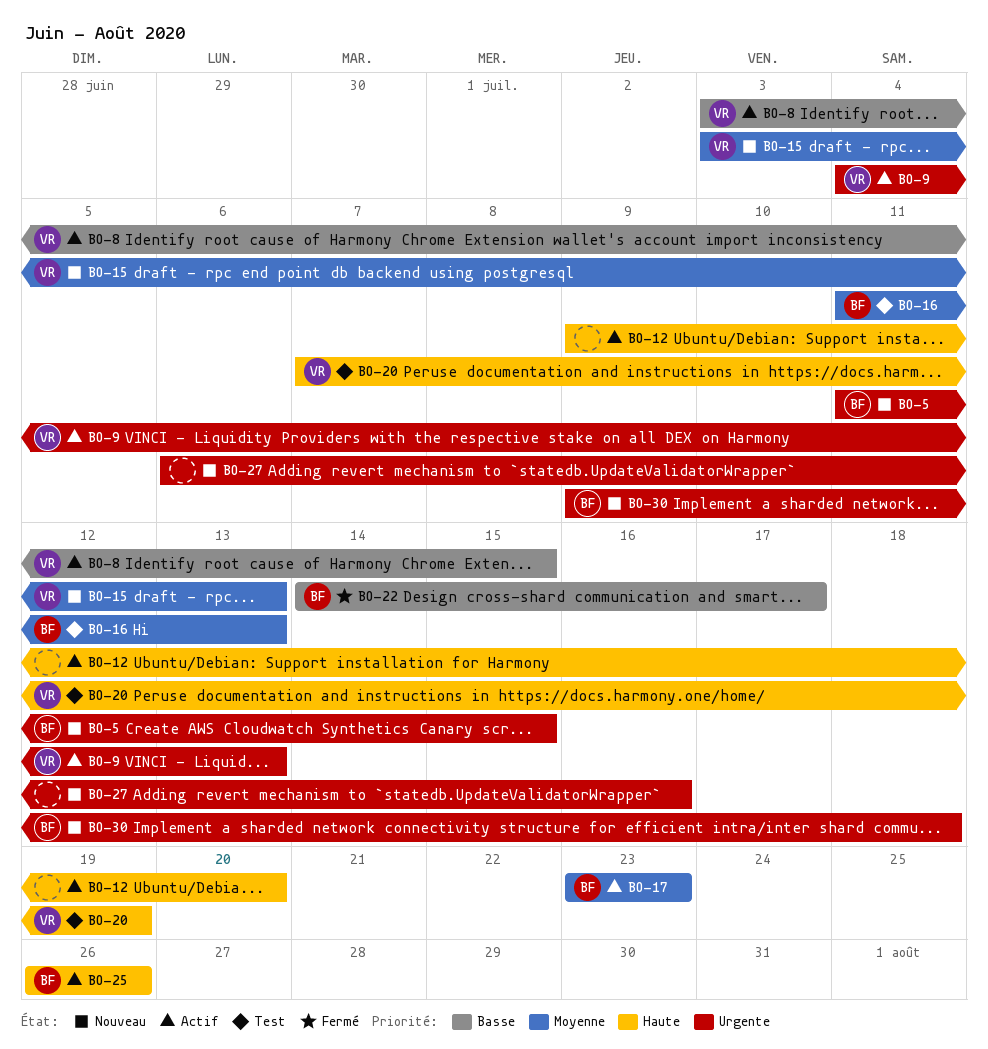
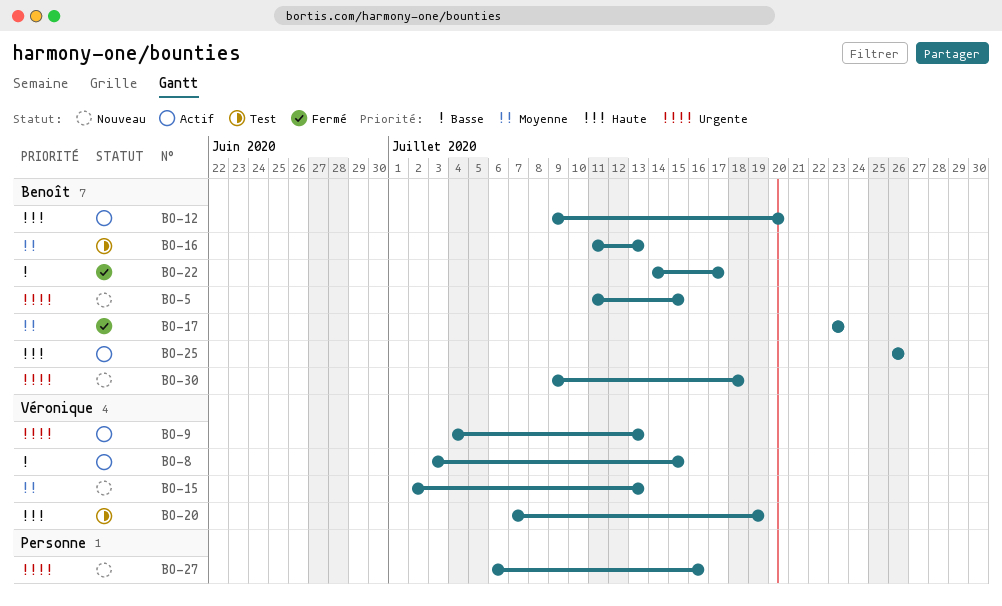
BO-12, owner: none -> Benoît
BO-15, start: Jul 3 -> Jul 2
BO-17, status: Actif -> Fermé

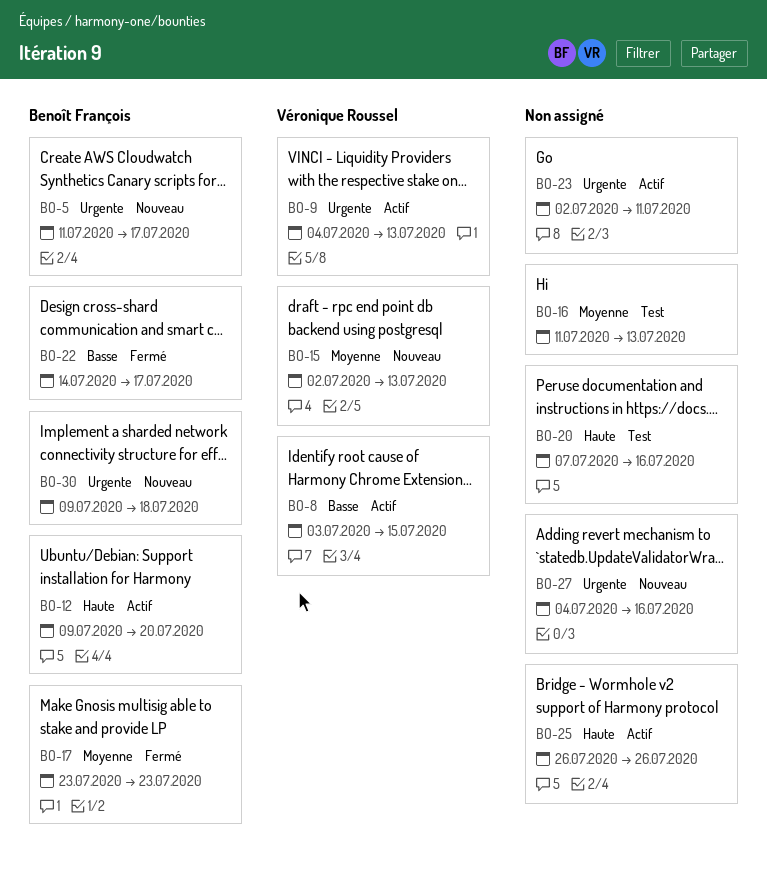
BO-5, due: Jul 15 -> Jul 17
BO-16, owner: Benoît François -> none
BO-20, owner: Véronique Roussel -> none
BO-20, due: Jul 19 -> Jul 16
BO-23: none -> present
BO-25, owner: Benoît François -> none
BO-27, start: Jul 6 -> Jul 4

